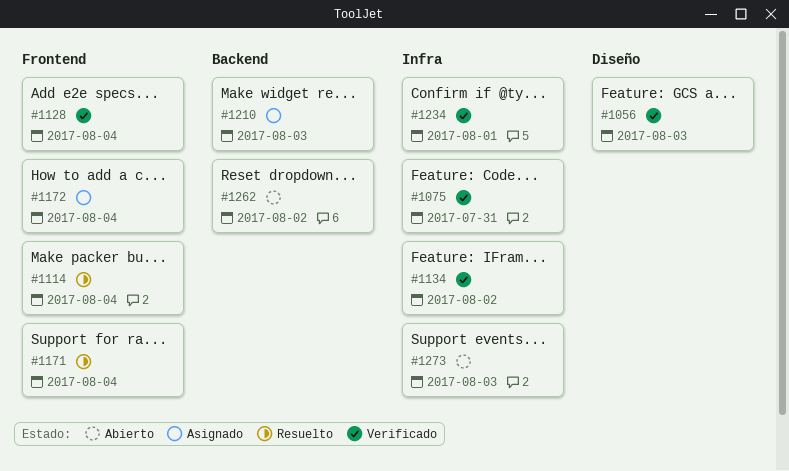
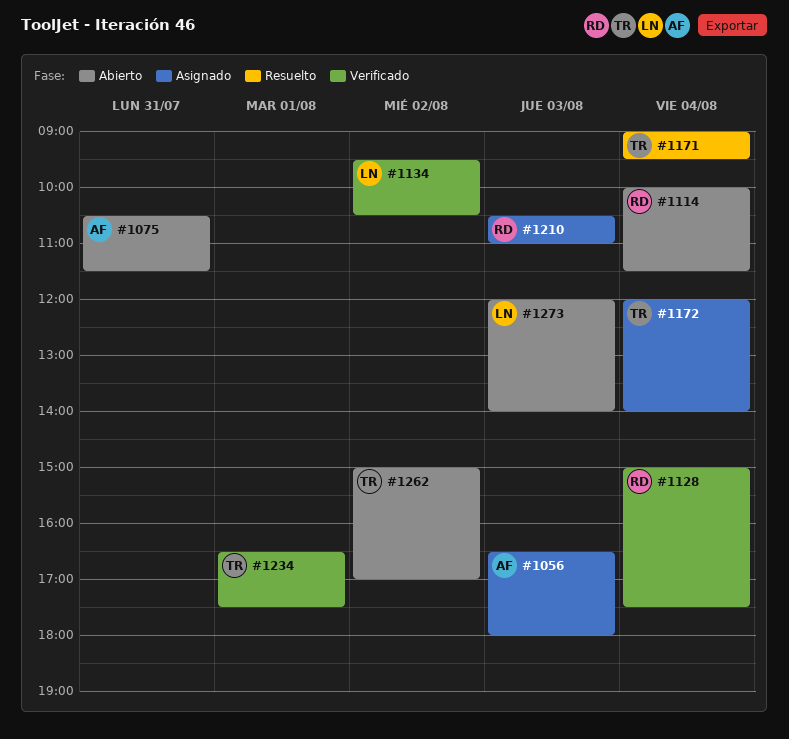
#1056, status: Verificado -> Asignado
#1075, status: Verificado -> Abierto
#1114, status: Resuelto -> Abierto

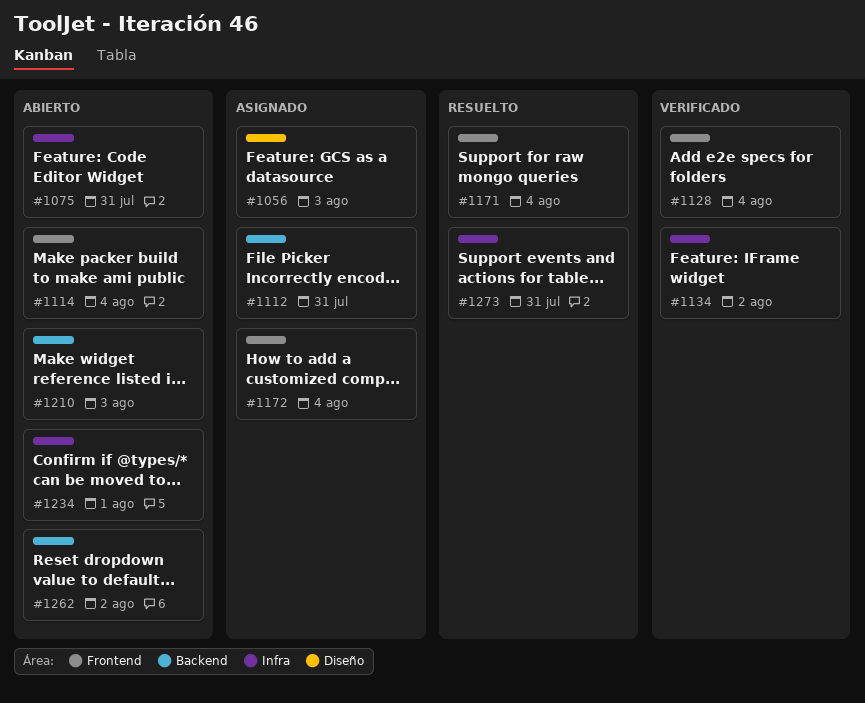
#1112: none -> present
#1210, status: Asignado -> Abierto
#1234, status: Verificado -> Abierto
#1273, status: Abierto -> Resuelto
#1273, day: Aug 3 -> Jul 31

